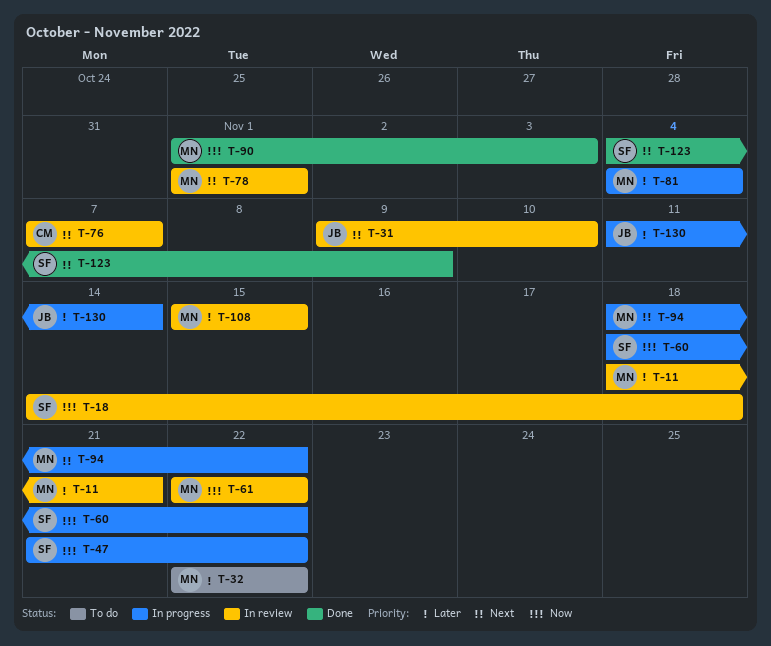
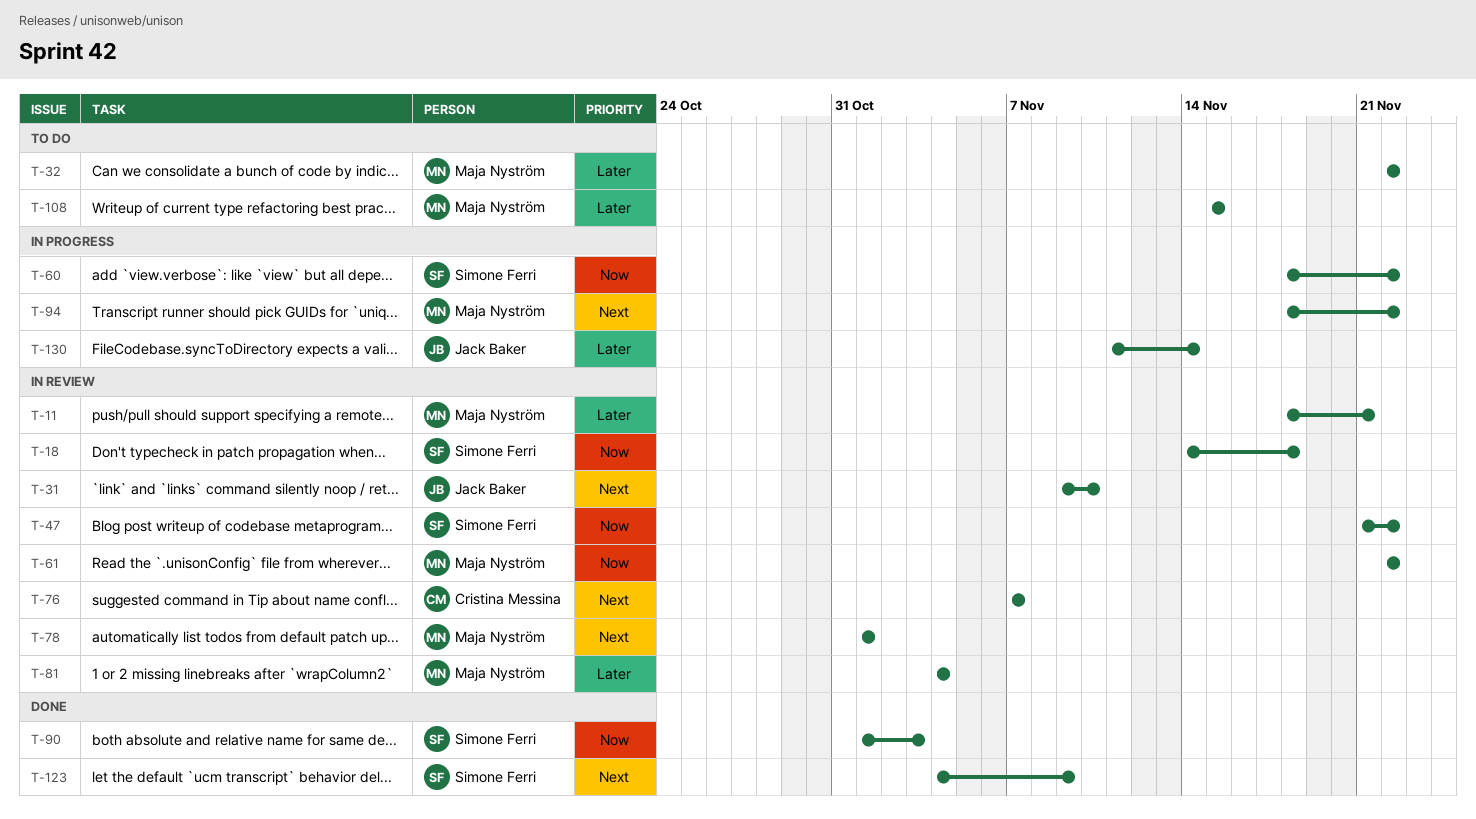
T-47, status: In progress -> In review
T-81, status: In progress -> In review
T-90, owner: Maja Nyström -> Simone Ferri
T-108, status: In review -> To do

